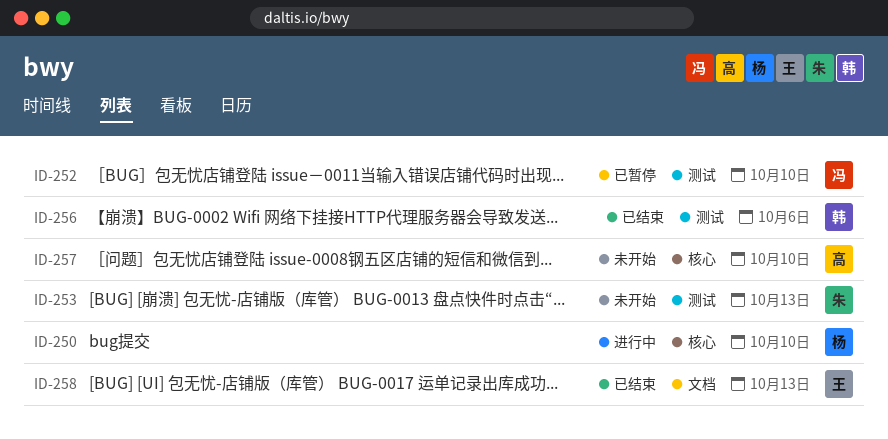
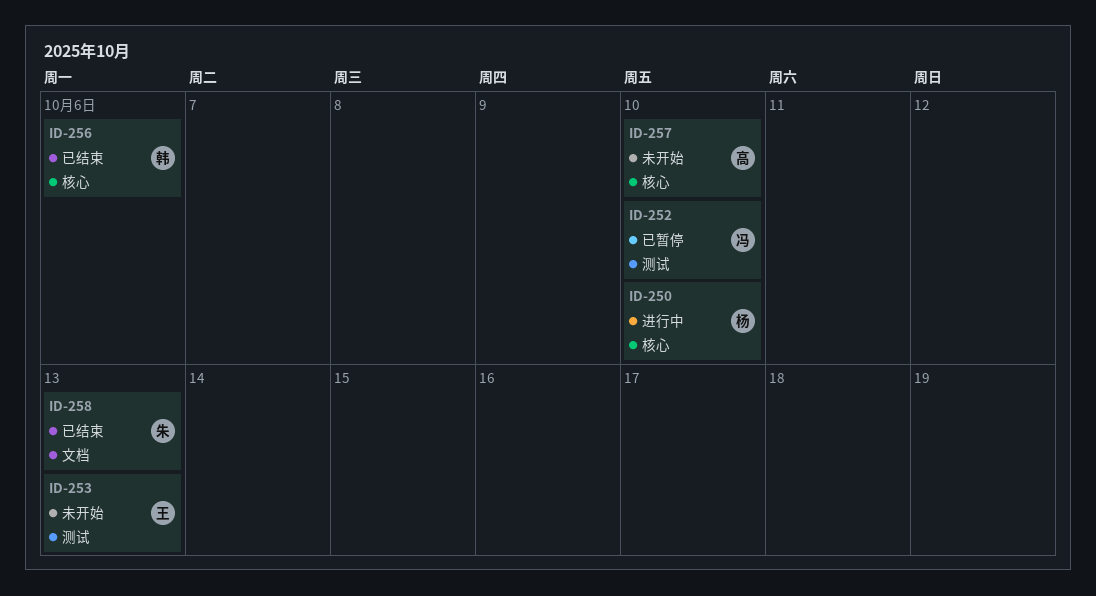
ID-253, owner: 朱 -> 王
ID-256, label: 测试 -> 核心
ID-258, owner: 王 -> 朱

